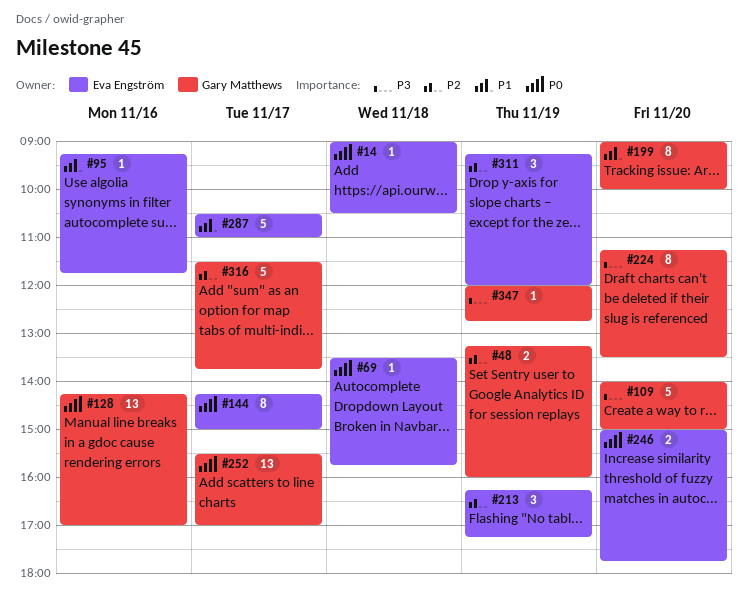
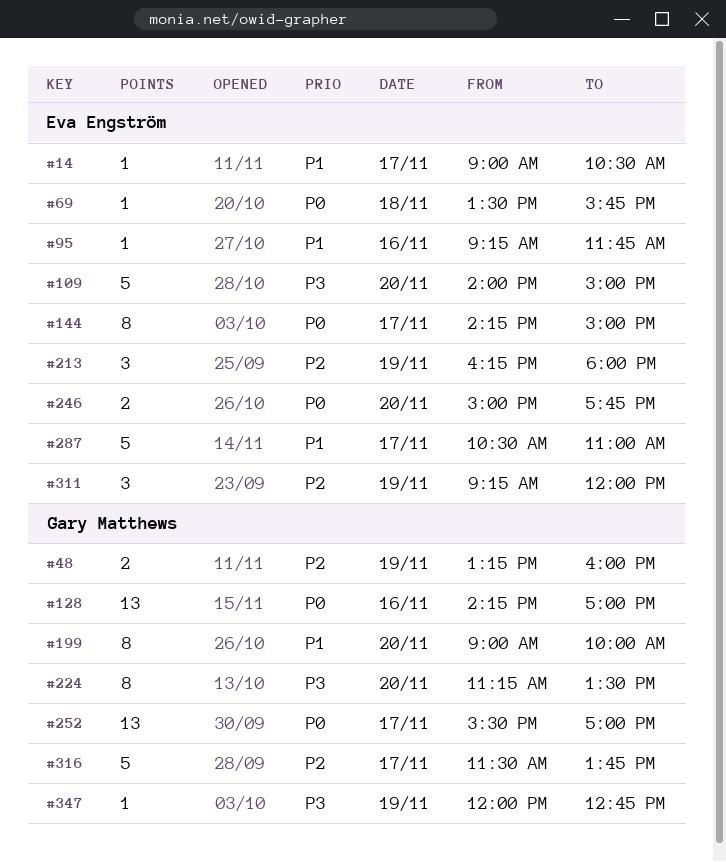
#14, priority: P0 -> P1
#14, day: Nov 18 -> Nov 17
#109, owner: Gary Matthews -> Eva Engström
#213, ends: 17:15 -> 18:00

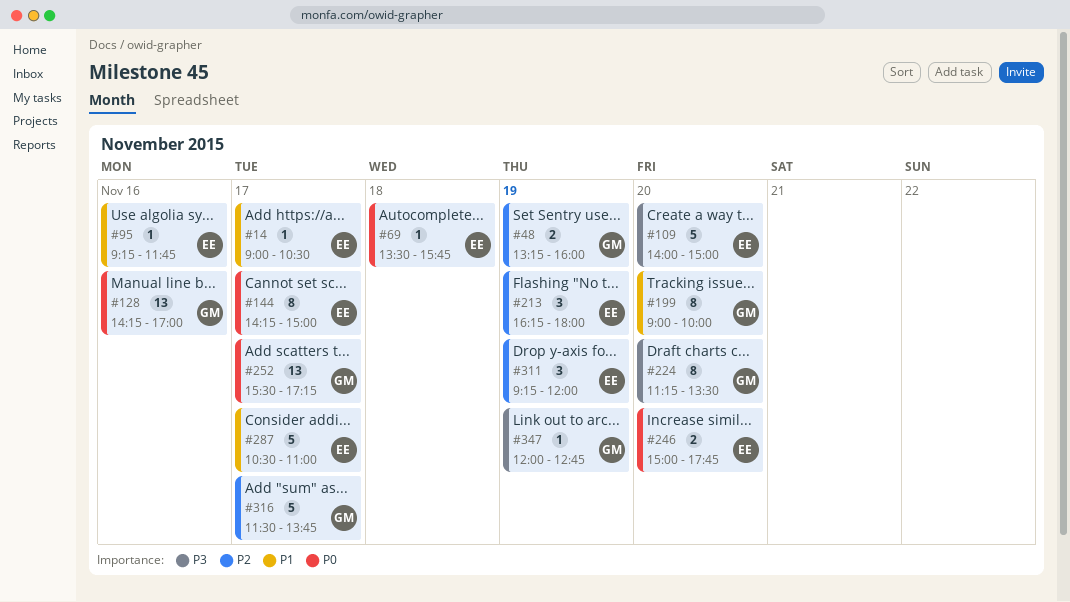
#252, ends: 17:00 -> 17:15

